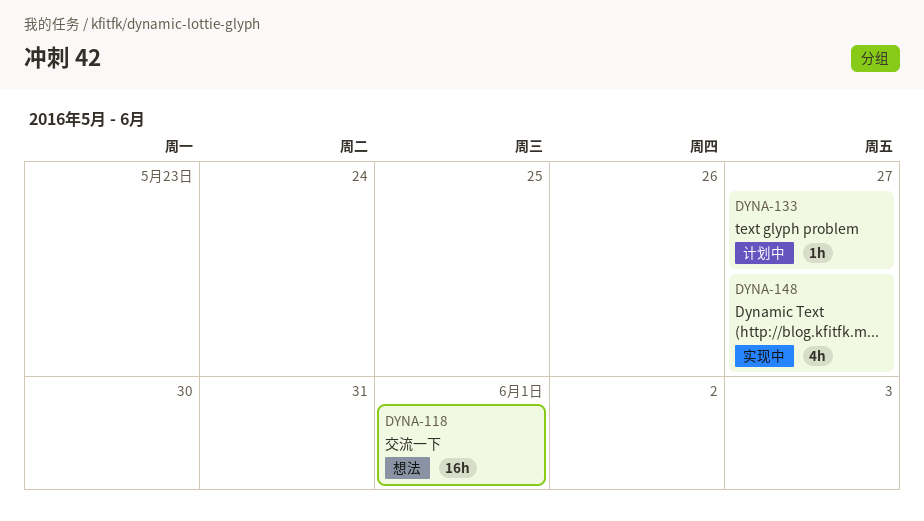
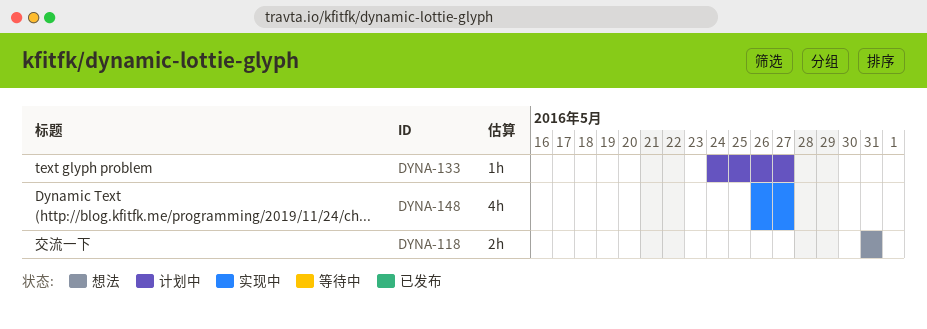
DYNA-118, estimate: 16h -> 2h
DYNA-118, due: Jun 1 -> May 31

